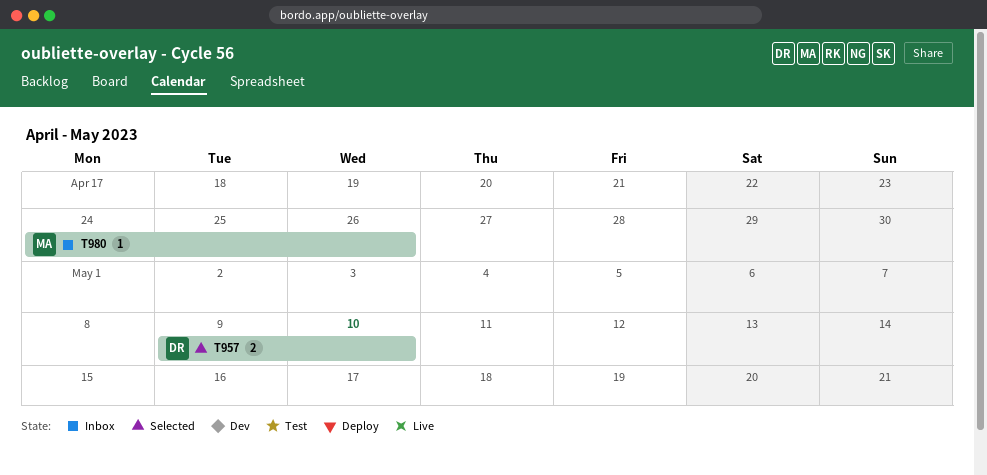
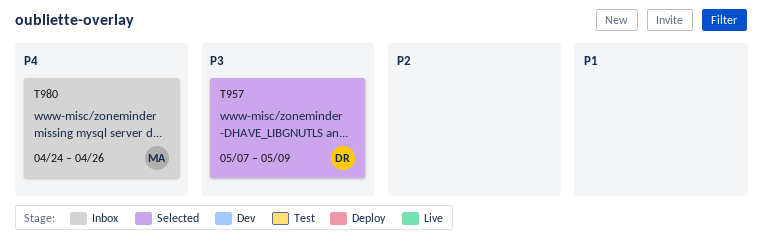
T957, start: May 9 -> May 7
T957, due: May 10 -> May 9

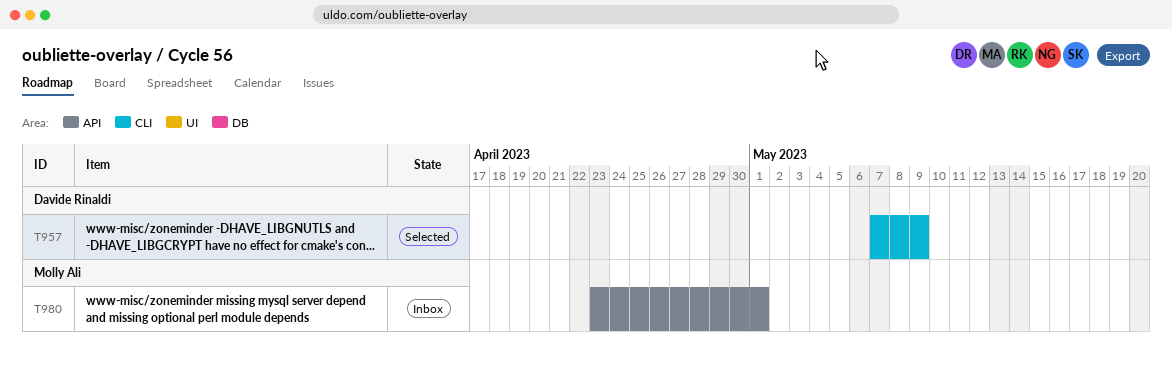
T980, start: Apr 24 -> Apr 23
T980, due: Apr 26 -> May 1

